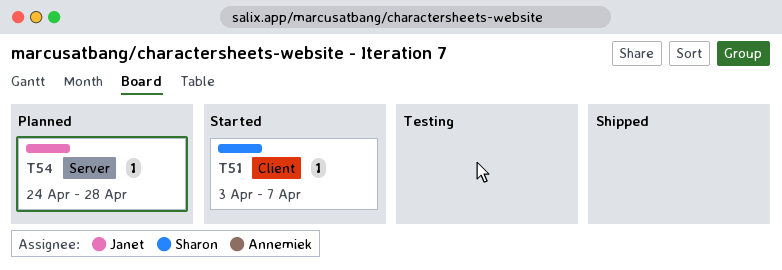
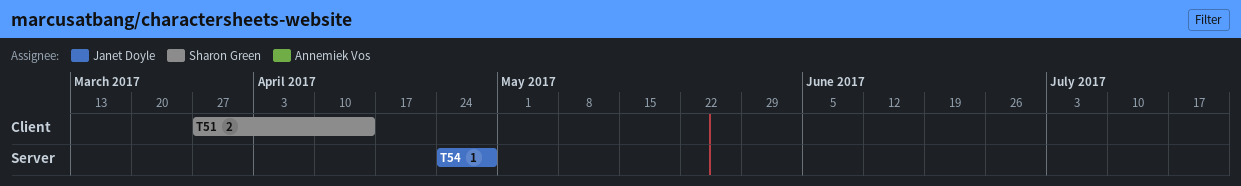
T51, estimate: 1 -> 2
T51, start: Apr 3 -> Mar 27
T51, due: Apr 7 -> Apr 14

